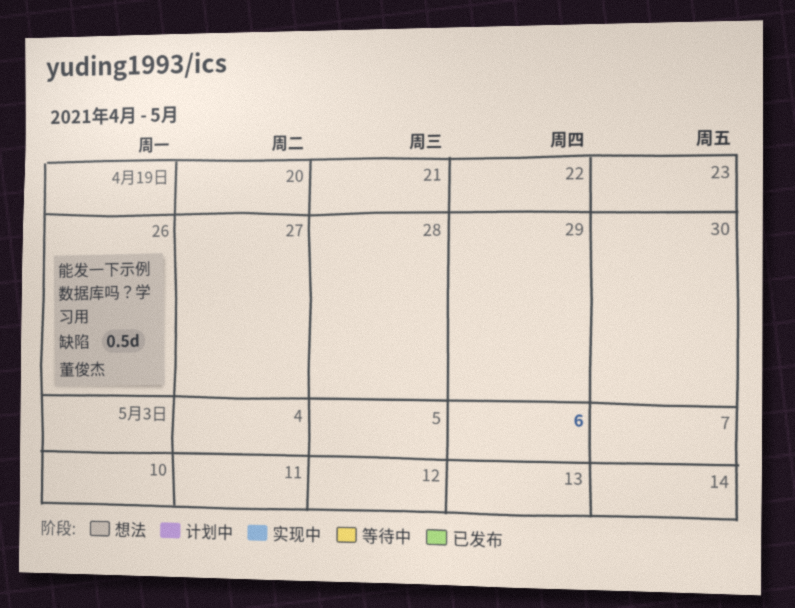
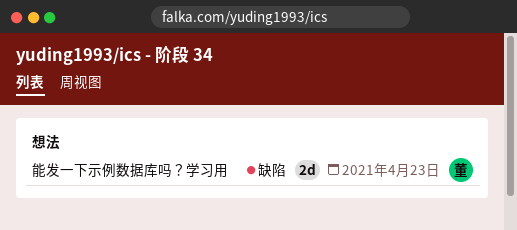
能发一下示例数据库吗？学习用, estimate: 0.5d -> 2d
能发一下示例数据库吗？学习用, due: Apr 26 -> Apr 23

